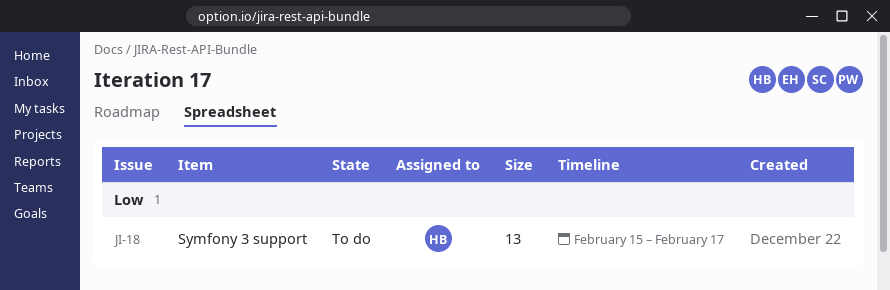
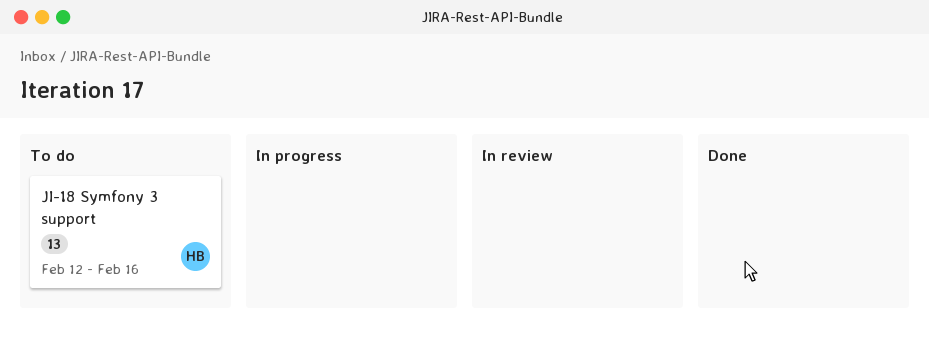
JI-18, start: Feb 15 -> Feb 12
JI-18, due: Feb 17 -> Feb 16

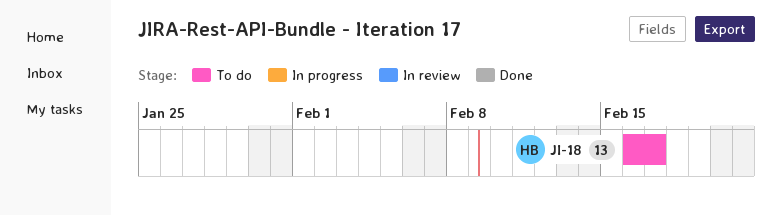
JI-18, start: Feb 12 -> Feb 16
JI-18, due: Feb 16 -> Feb 17

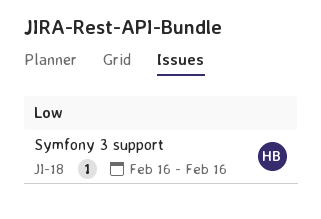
JI-18, estimate: 13 -> 1
JI-18, due: Feb 17 -> Feb 16

